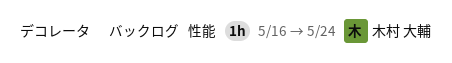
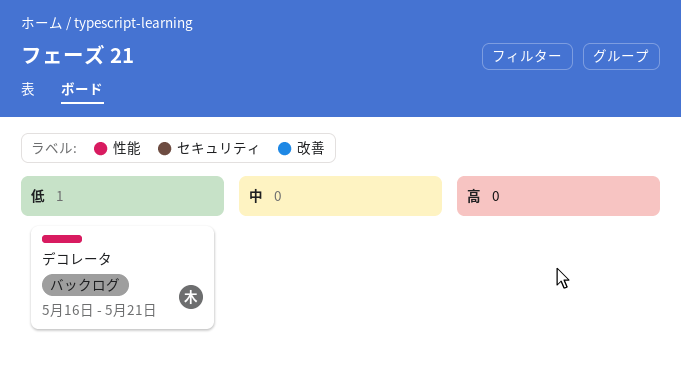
デコレータ, due: May 24 -> May 21

